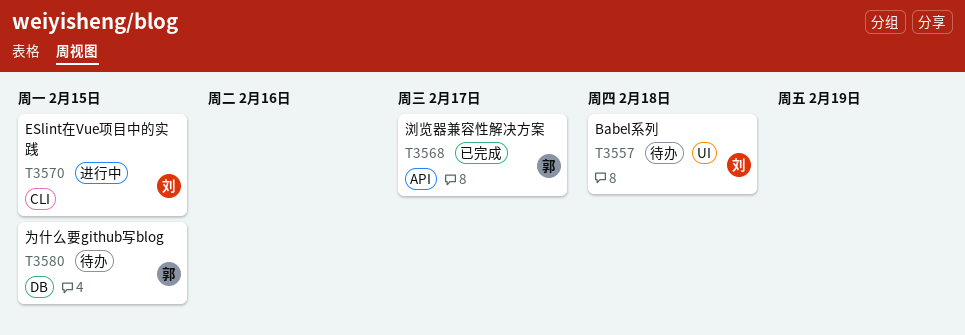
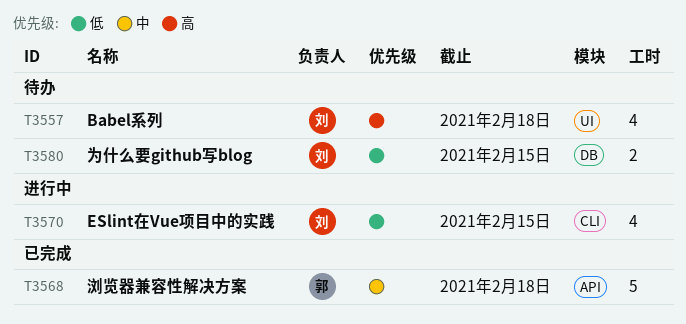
T3568, due: Feb 17 -> Feb 18
T3580, owner: 郭 -> 刘

